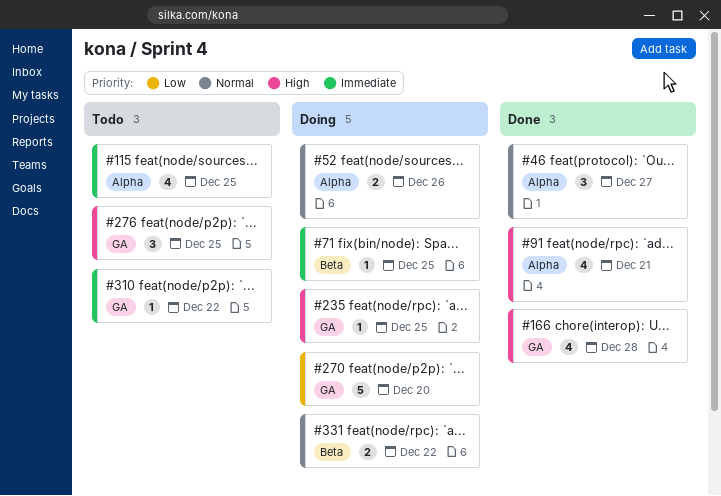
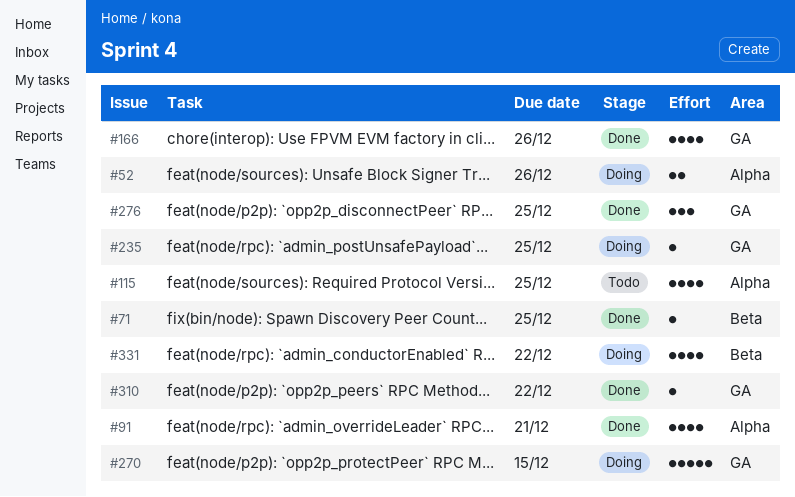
#46: present -> none
#71, status: Doing -> Done
#166, due: Dec 28 -> Dec 26
#270, due: Dec 20 -> Dec 15
#276, status: Todo -> Done
#310, status: Todo -> Done
#331, estimate: 2 -> 4

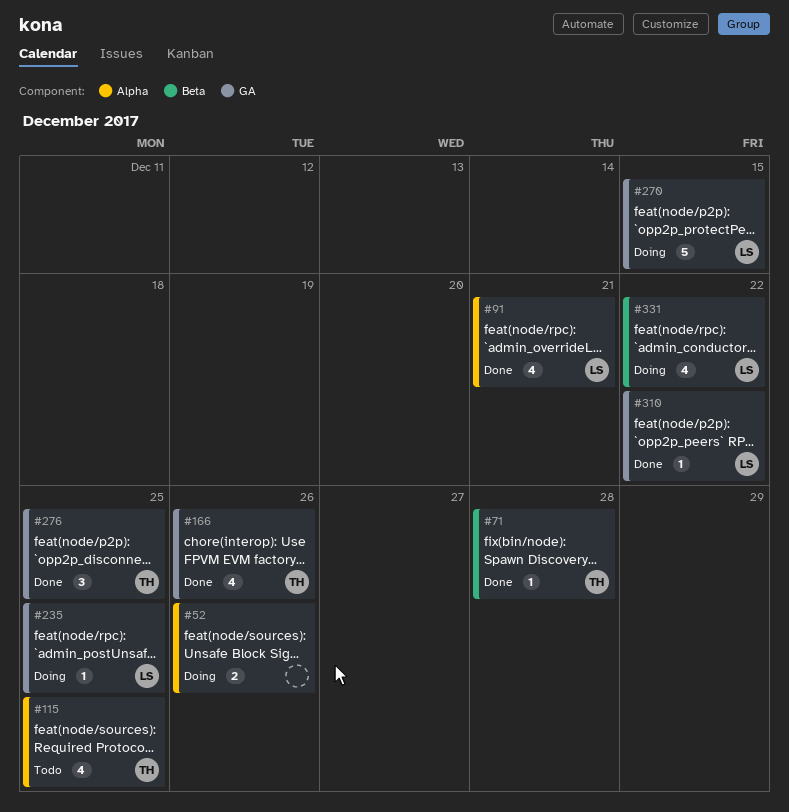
#71, due: Dec 25 -> Dec 28

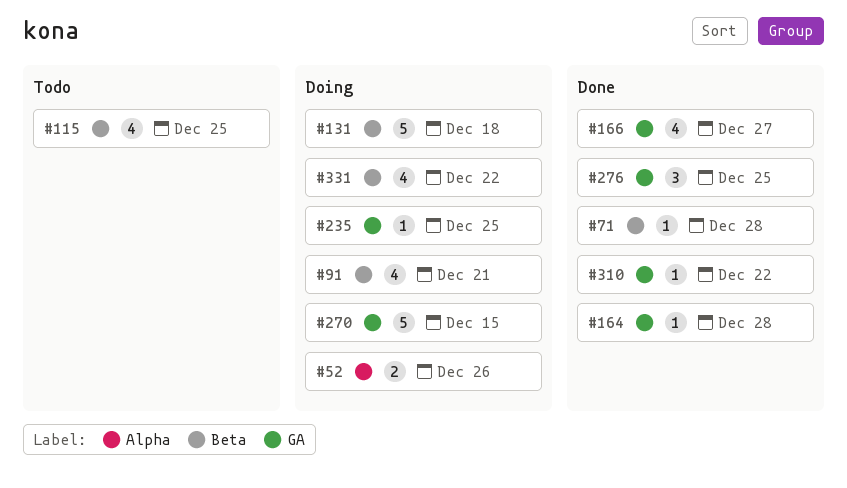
#91, status: Done -> Doing
#91, label: Alpha -> Beta
#115, label: Alpha -> Beta
#131: none -> present
#164: none -> present
#166, due: Dec 26 -> Dec 27

